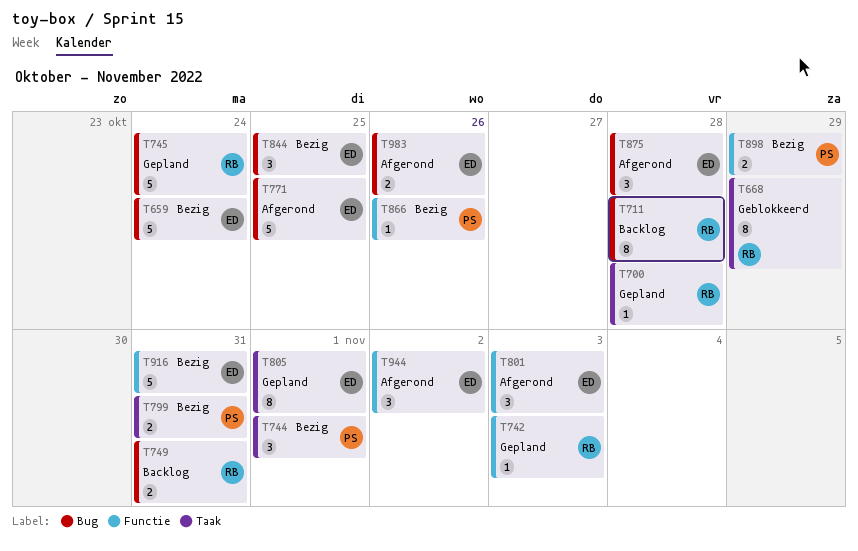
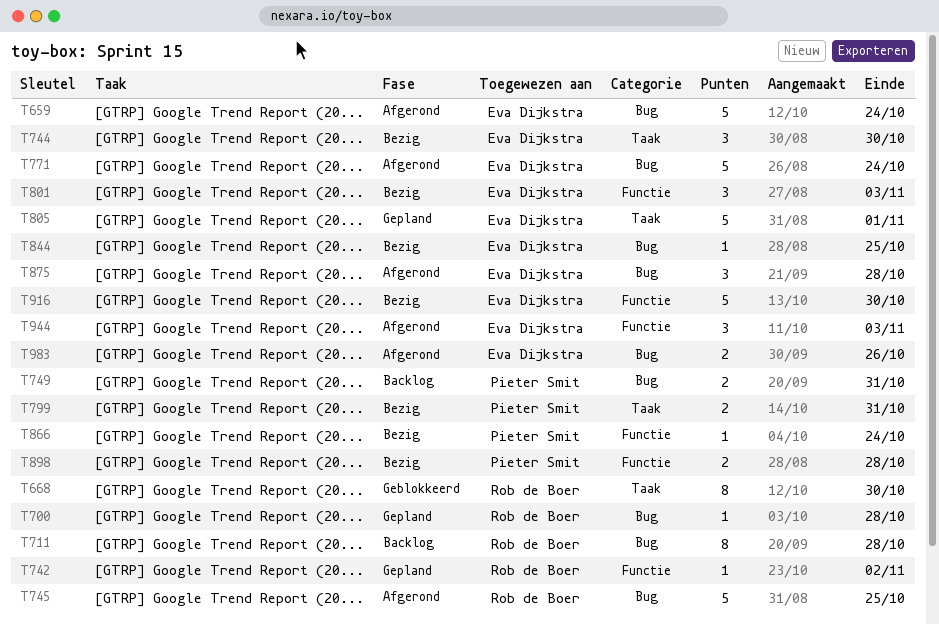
T659, status: Bezig -> Afgerond
T668, due: Oct 29 -> Oct 30
T700, label: Taak -> Bug
T742, due: Nov 3 -> Nov 2
T744, owner: Pieter Smit -> Eva Dijkstra
T744, due: Nov 1 -> Oct 30
T745, status: Gepland -> Afgerond
T745, due: Oct 24 -> Oct 25
T749, owner: Rob de Boer -> Pieter Smit
T771, due: Oct 25 -> Oct 24
T801, status: Afgerond -> Bezig
T805, estimate: 8 -> 5
T844, estimate: 3 -> 1
T866, due: Oct 26 -> Oct 24
T898, due: Oct 29 -> Oct 28
T916, due: Oct 31 -> Oct 30
T944, due: Nov 2 -> Nov 3

